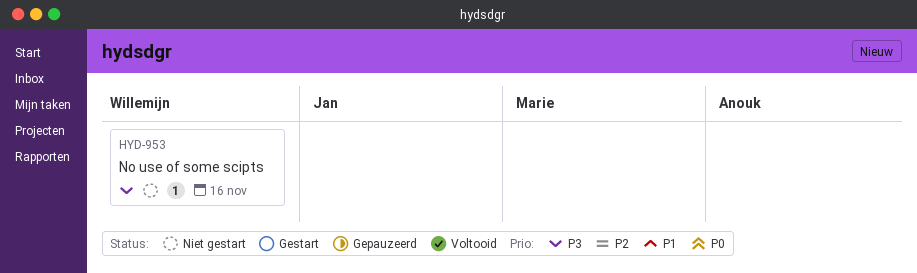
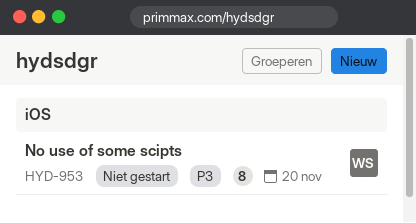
HYD-953, estimate: 1 -> 8
HYD-953, due: Nov 16 -> Nov 20

